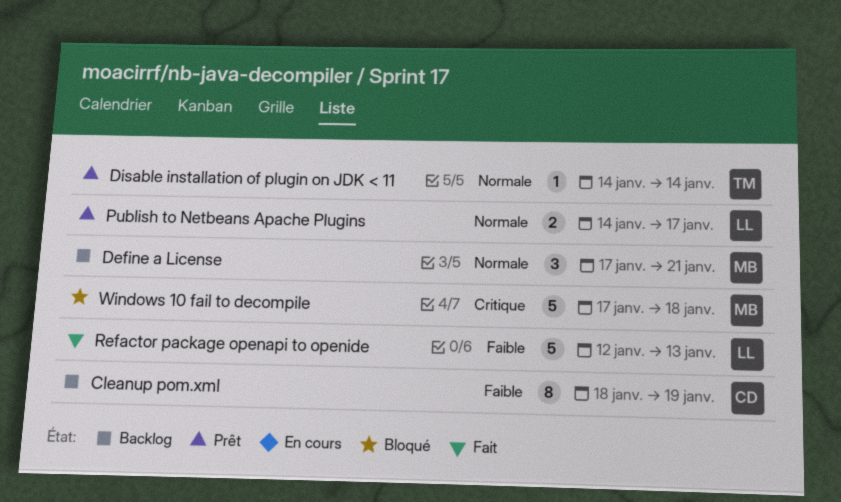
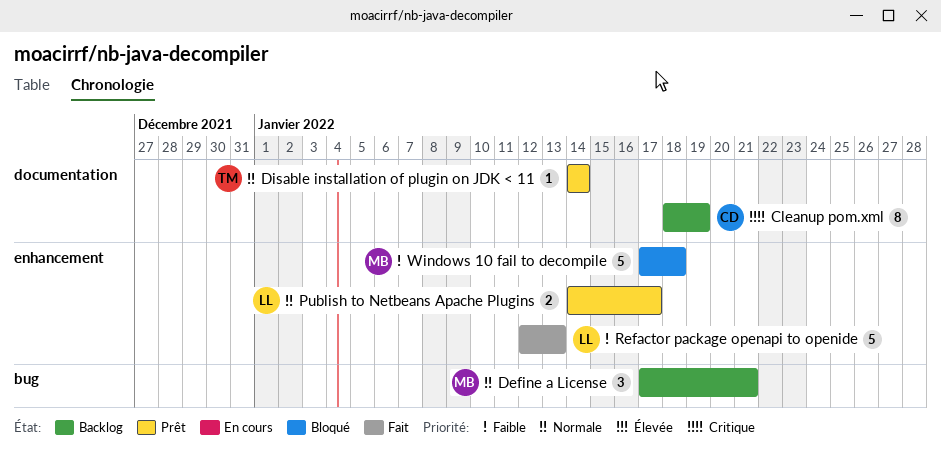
Cleanup pom.xml, priority: Faible -> Critique
Windows 10 fail to decompile, priority: Critique -> Faible

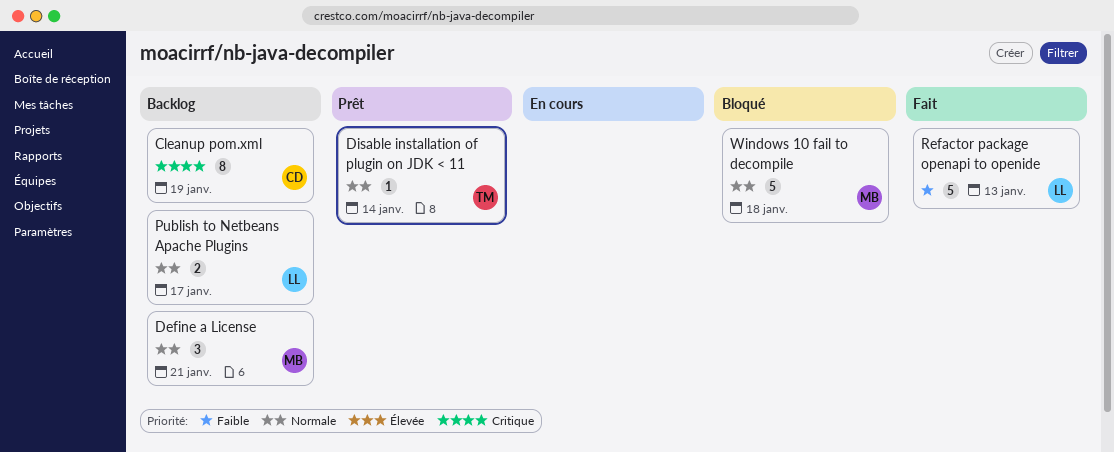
Publish to Netbeans Apache Plugins, status: Prêt -> Backlog
Windows 10 fail to decompile, priority: Faible -> Normale

